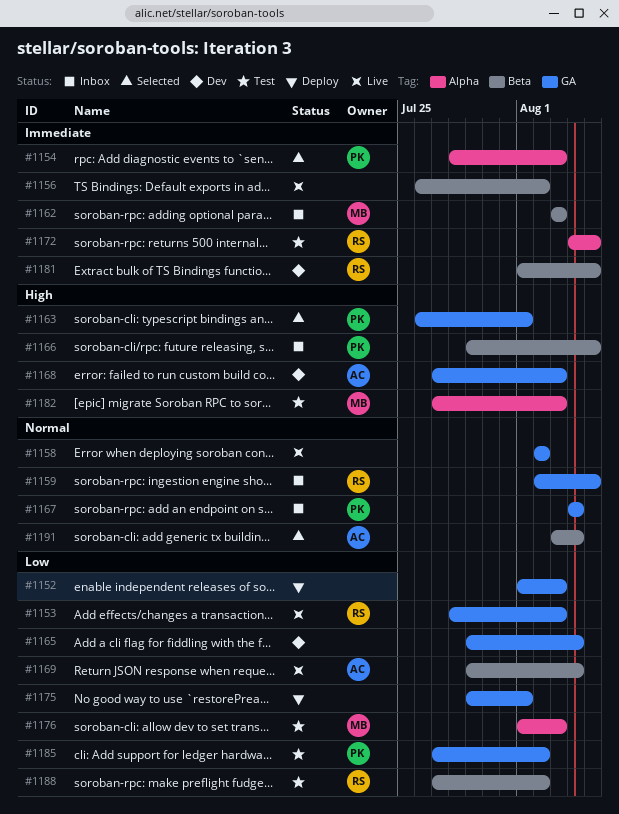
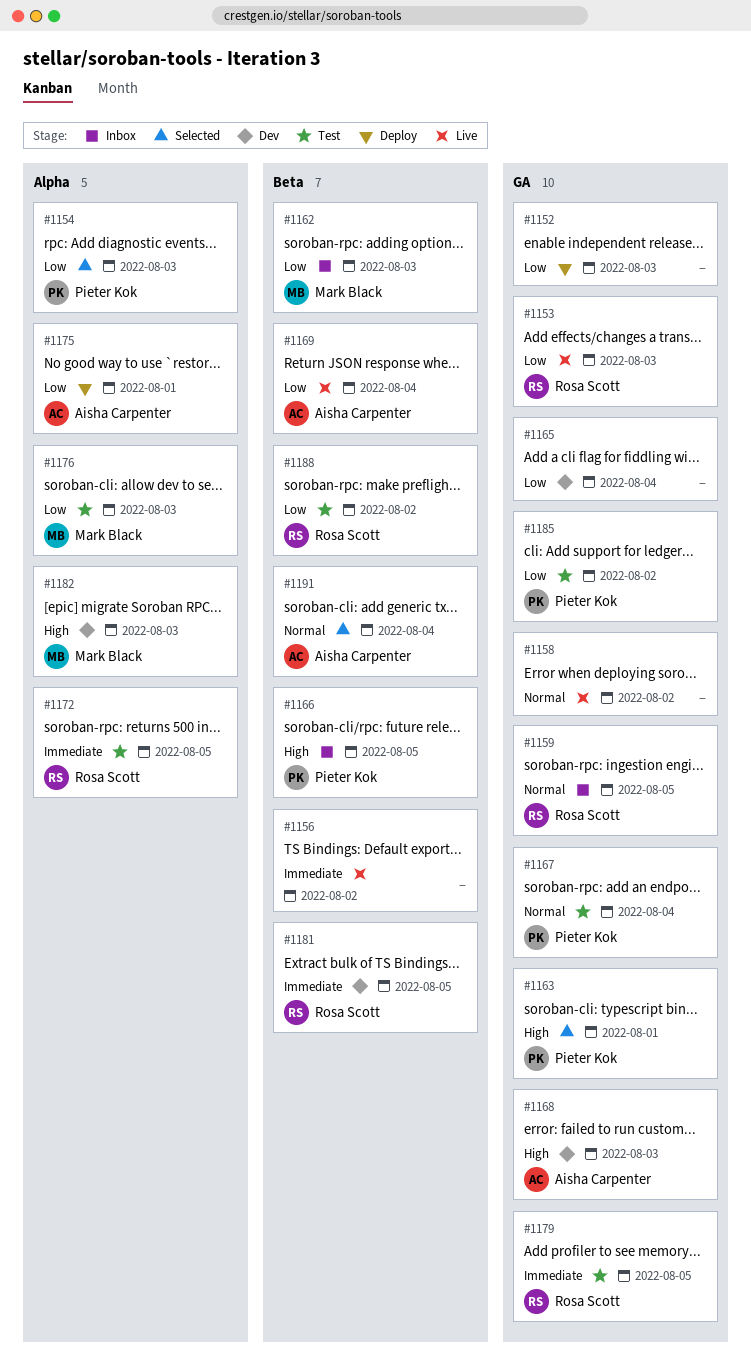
#1154, priority: Immediate -> Low
#1162, priority: Immediate -> Low
#1167, status: Inbox -> Test
#1175, owner: none -> Aisha Carpenter
#1175, label: GA -> Alpha
#1179: none -> present
#1182, status: Test -> Dev

